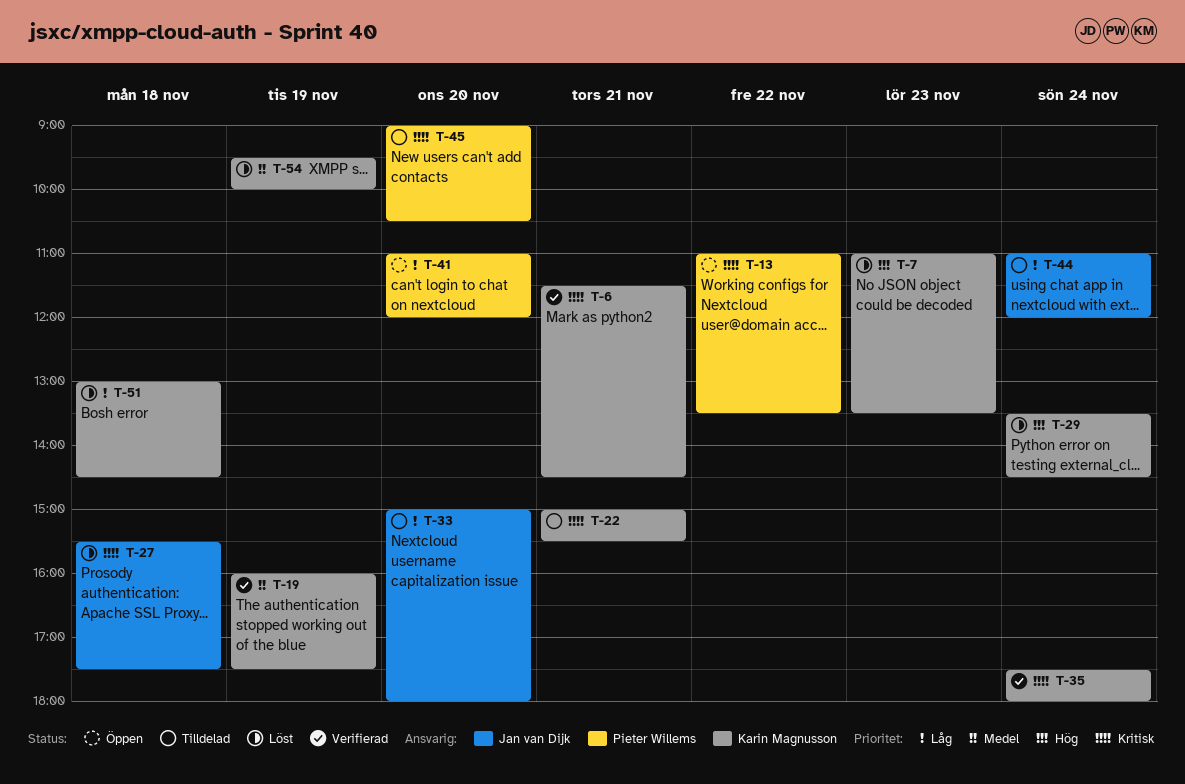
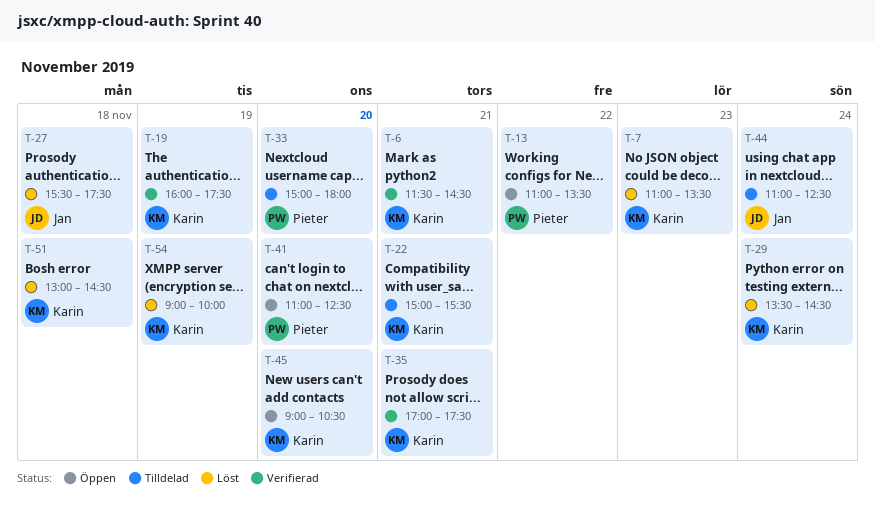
T-33, owner: Jan van Dijk -> Pieter Willems
T-35, day: Nov 24 -> Nov 21
T-35, begins: 17:30 -> 17:00
T-35, ends: 18:00 -> 17:30
T-41, ends: 12:00 -> 12:30
T-44, ends: 12:00 -> 12:30
T-45, status: Tilldelad -> Öppen
T-45, owner: Pieter Willems -> Karin Magnusson
T-54, begins: 09:30 -> 09:00

